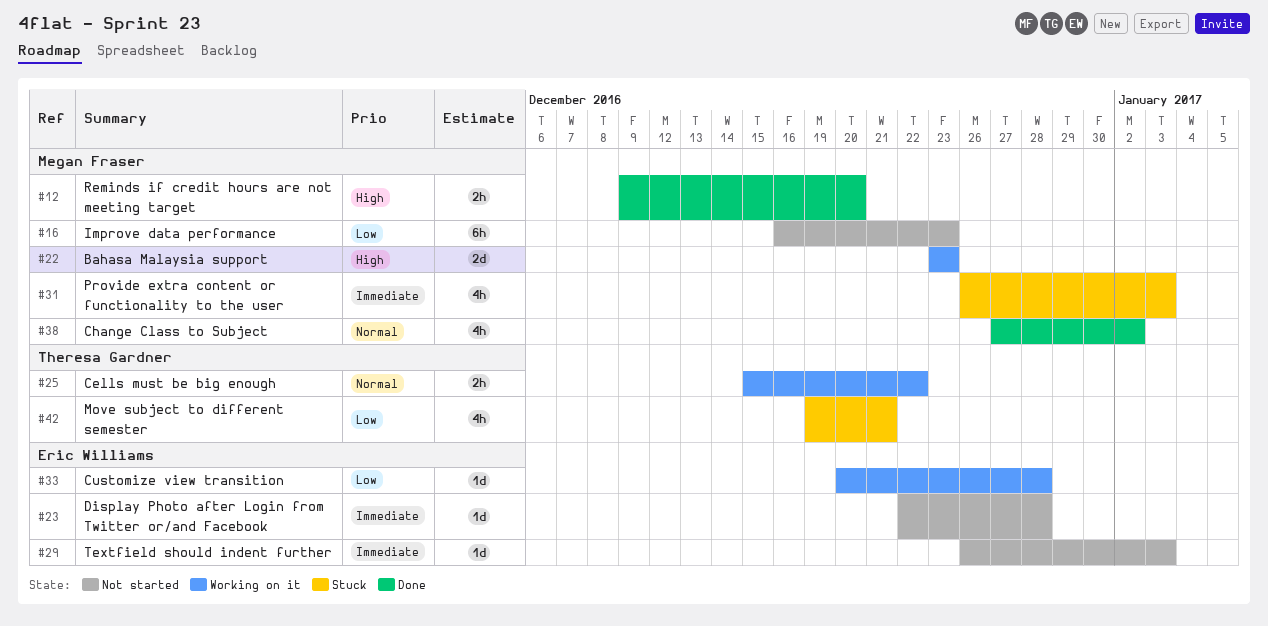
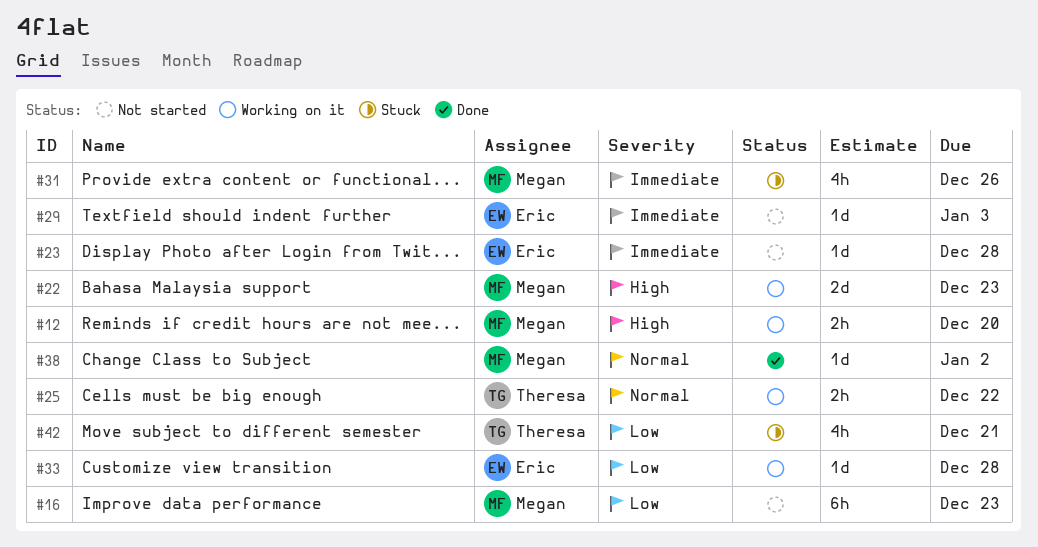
#12, status: Done -> Working on it
#31, due: Jan 3 -> Dec 26
#38, estimate: 4h -> 1d

